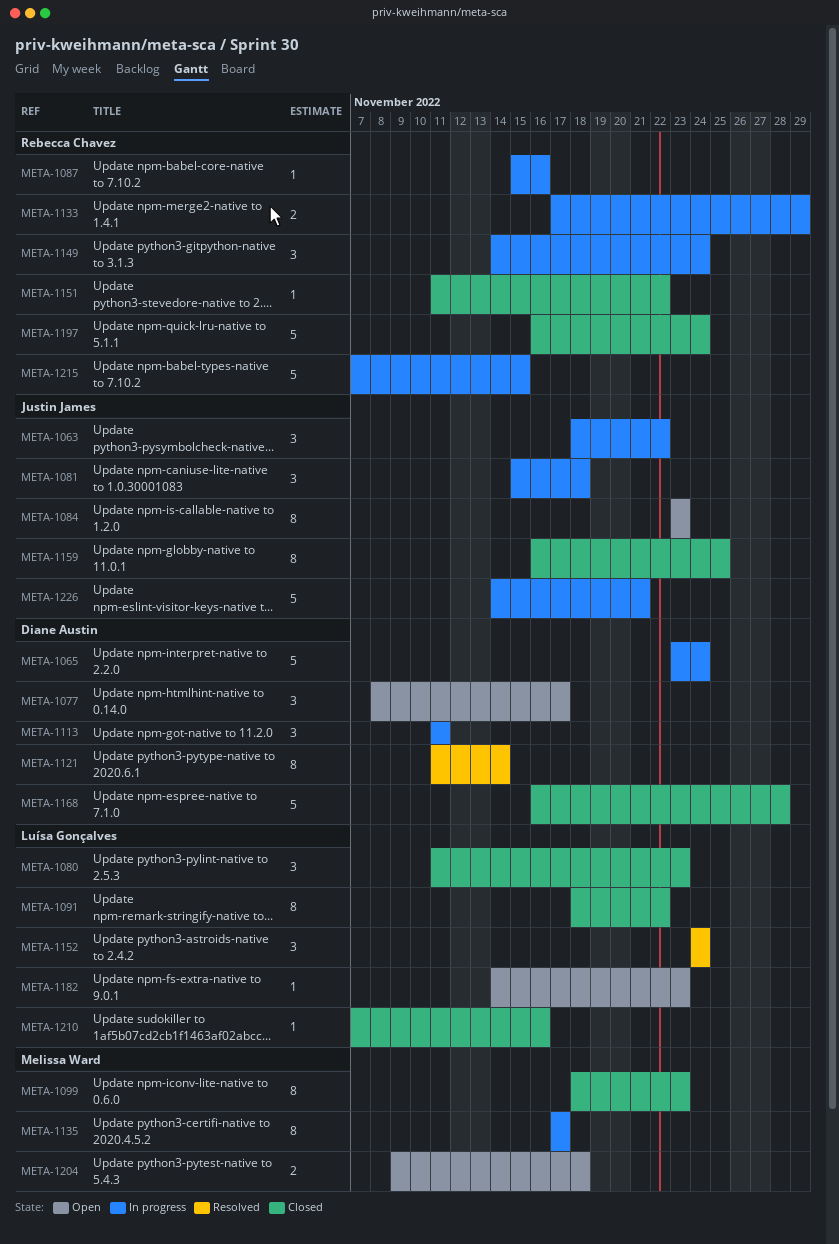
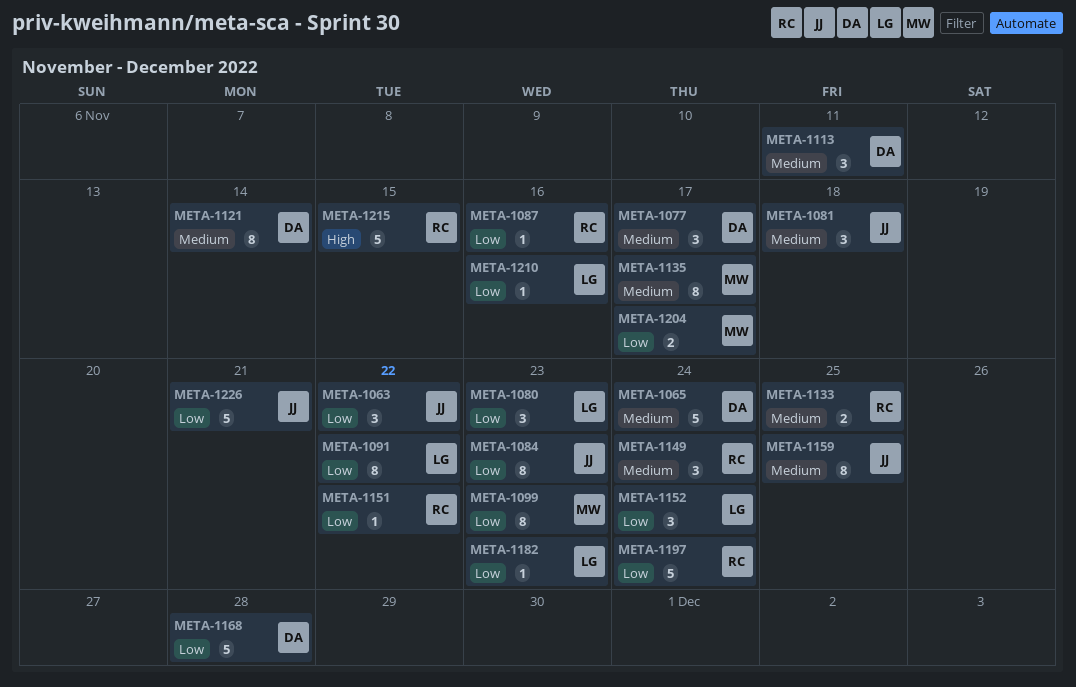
META-1133, due: Nov 29 -> Nov 25
META-1204, due: Nov 18 -> Nov 17

